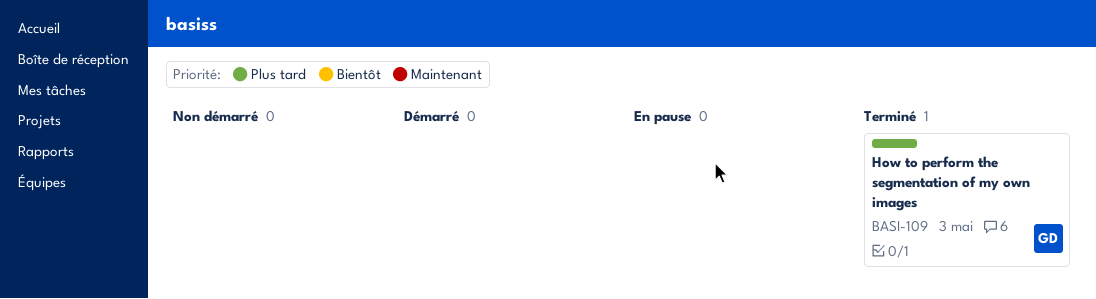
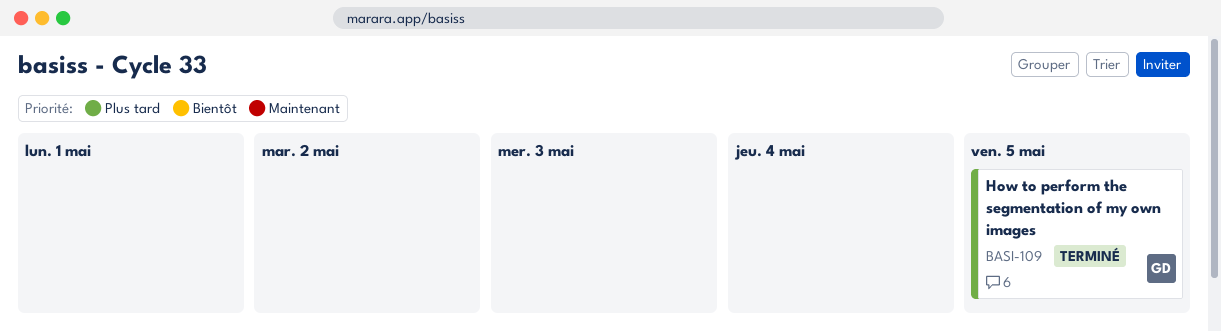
BASI-109, due: May 3 -> May 5

